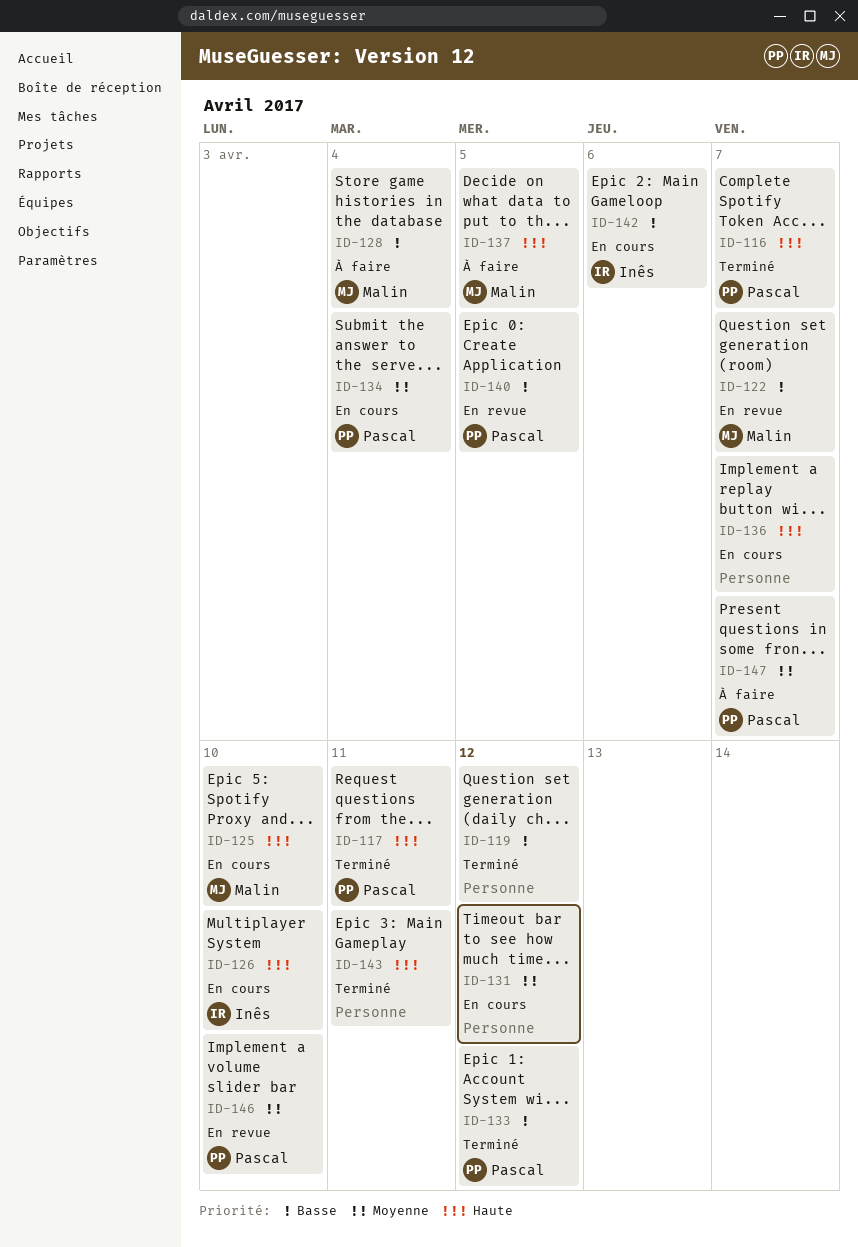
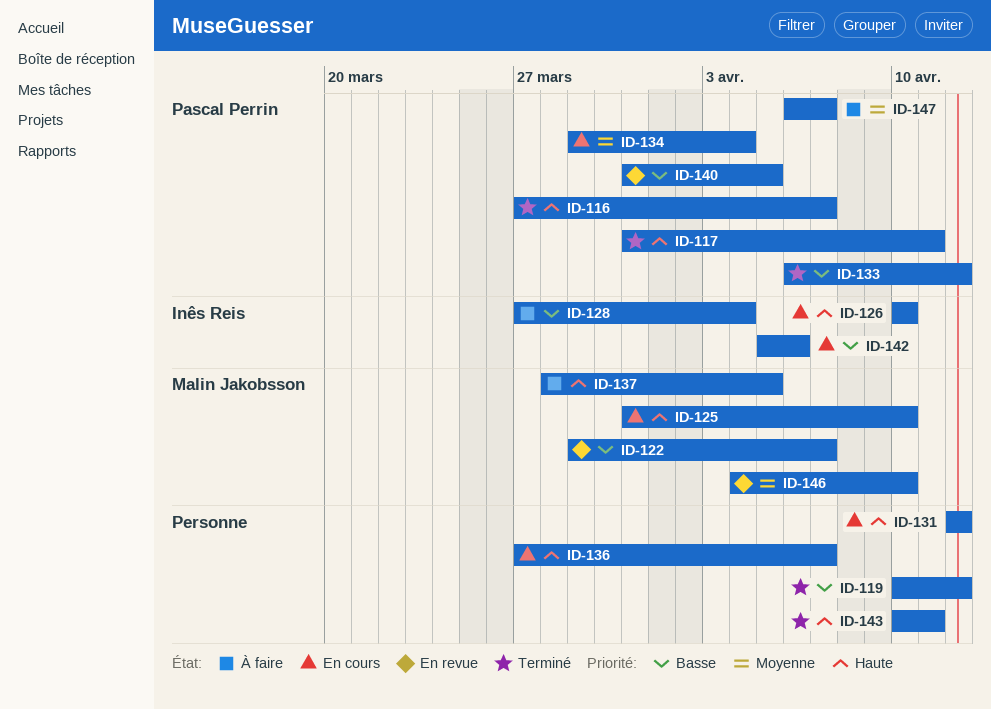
ID-128, owner: Malin Jakobsson -> Inês Reis
ID-131, priority: Moyenne -> Haute
ID-146, owner: Pascal Perrin -> Malin Jakobsson

